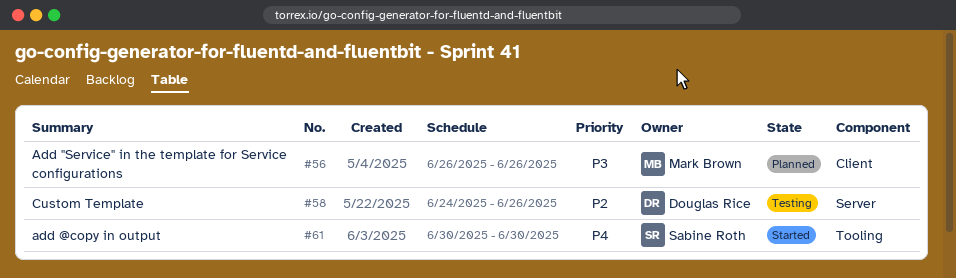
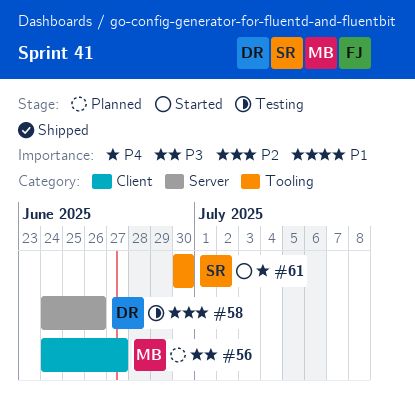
#56, start: Jun 26 -> Jun 24
#56, due: Jun 26 -> Jun 27

